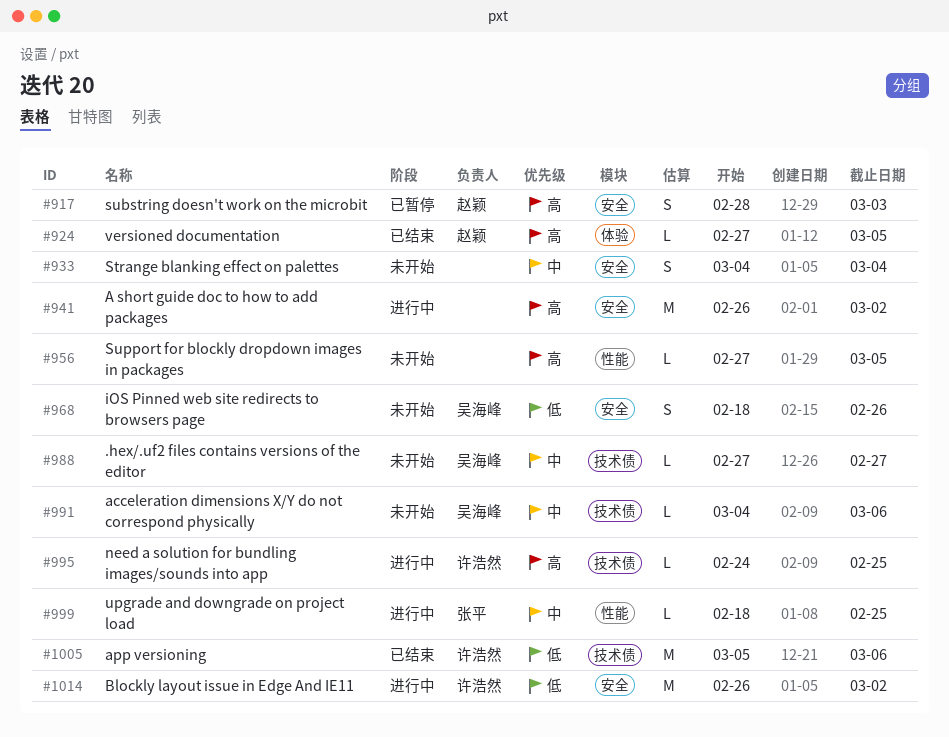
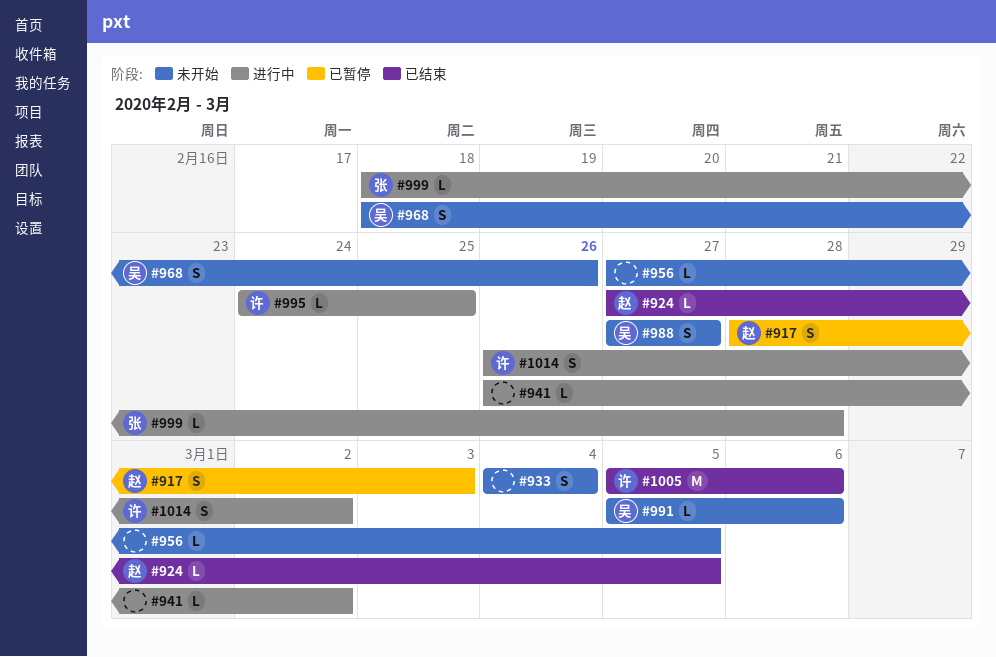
#941, estimate: M -> L
#988, estimate: L -> S
#991, start: Mar 4 -> Mar 5
#999, due: Feb 25 -> Feb 28
#1014, estimate: M -> S

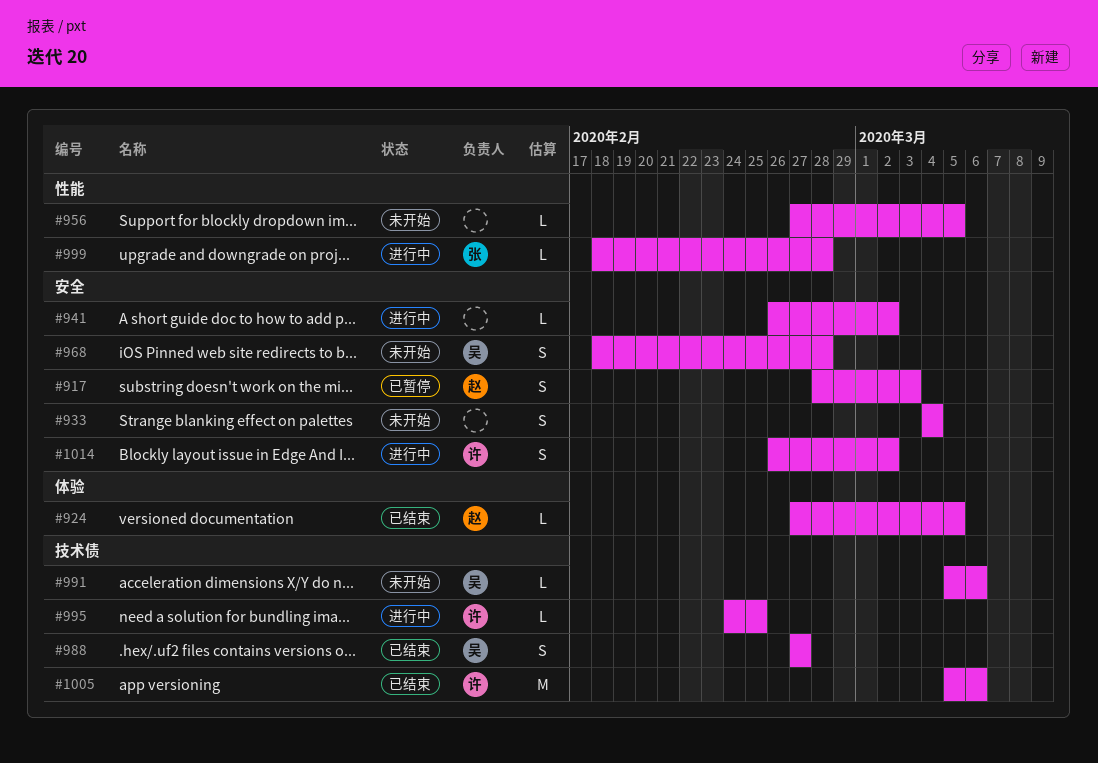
#968, due: Feb 26 -> Feb 28
#988, status: 未开始 -> 已结束

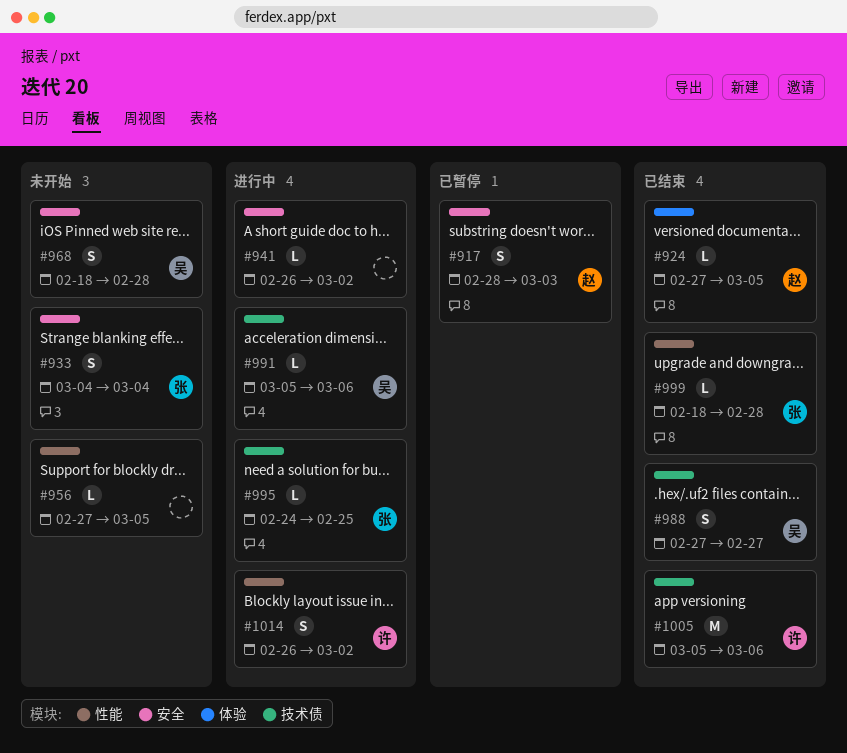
#933, owner: none -> 张
#991, status: 未开始 -> 进行中
#995, owner: 许 -> 张
#999, status: 进行中 -> 已结束
#1014, label: 安全 -> 性能

